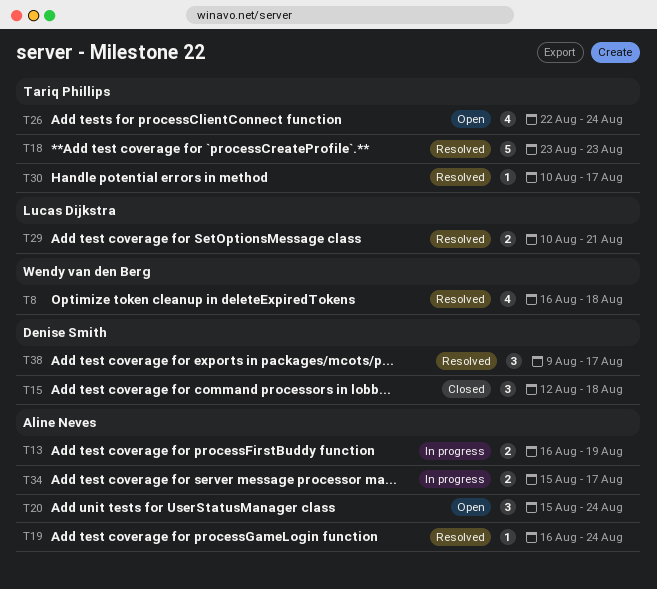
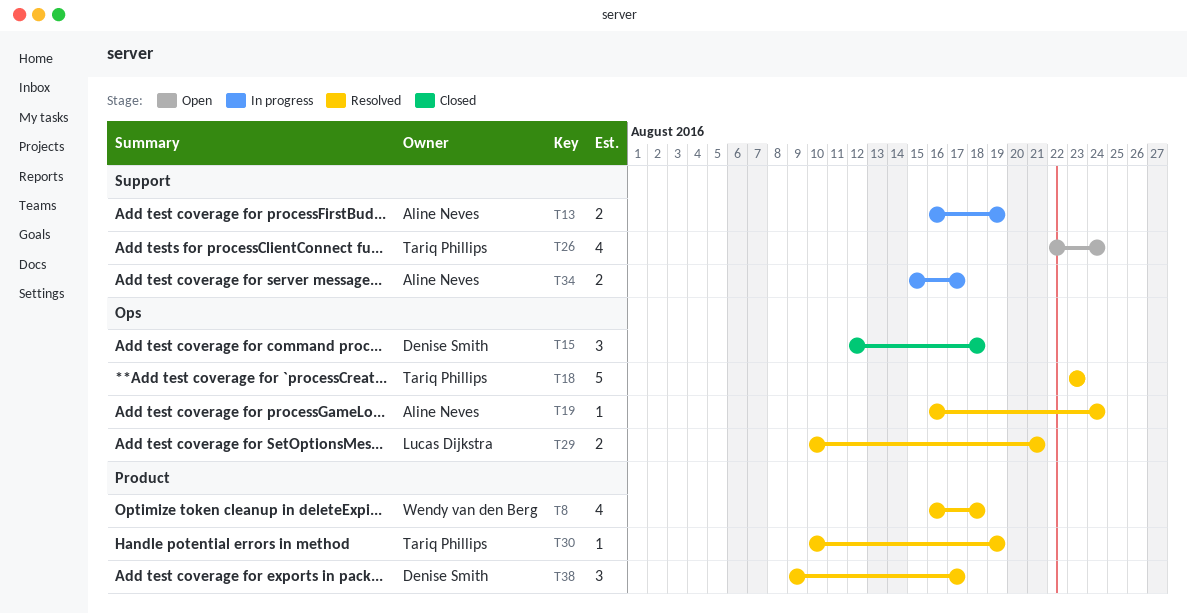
T20: present -> none
T30, due: Aug 17 -> Aug 19

